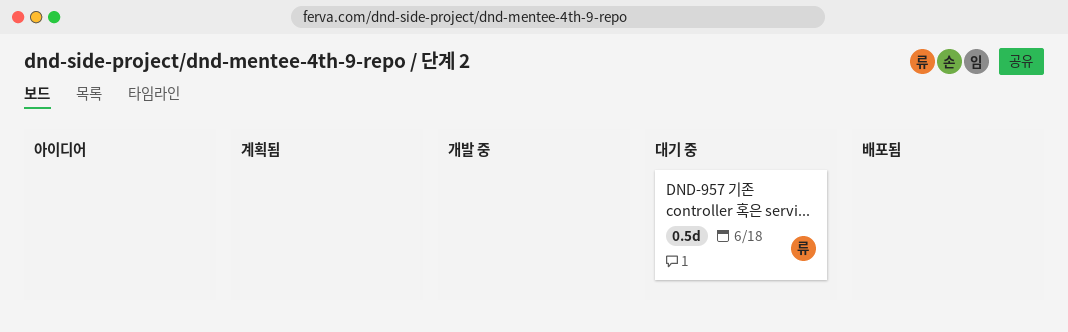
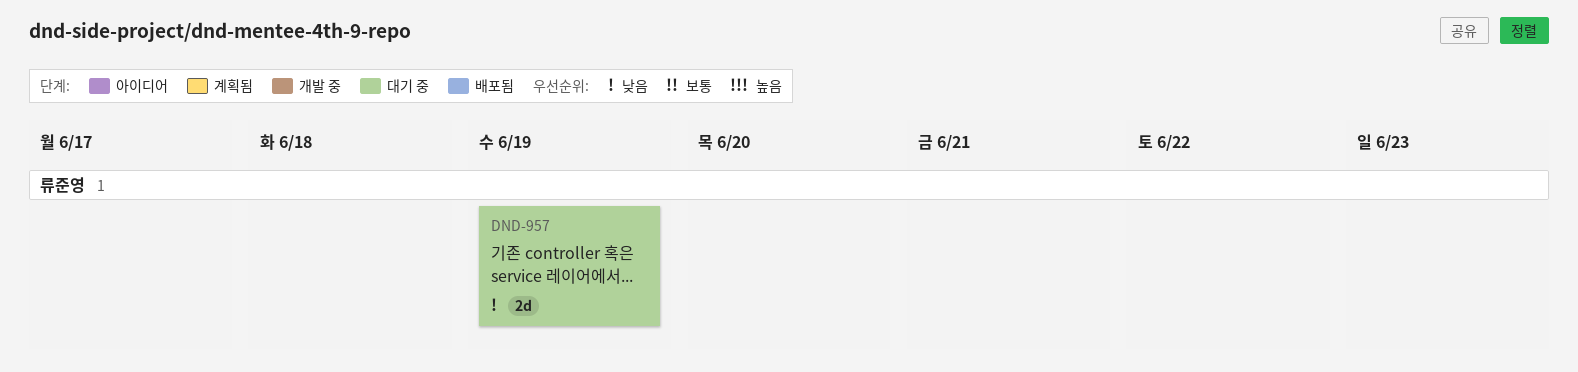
DND-957, estimate: 0.5d -> 2d
DND-957, due: Jun 18 -> Jun 19

